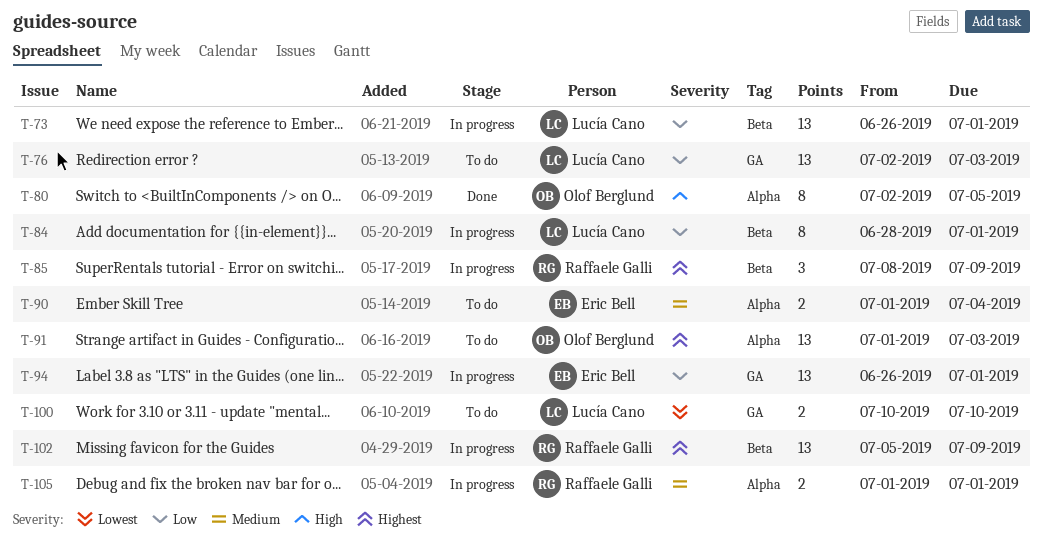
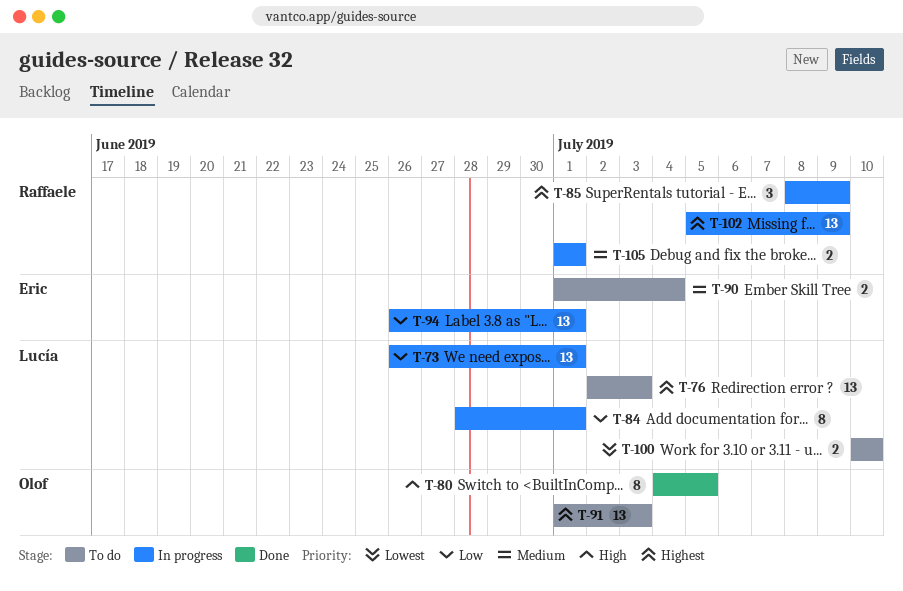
T-76, priority: Low -> Highest
T-80, start: Jul 2 -> Jul 4

